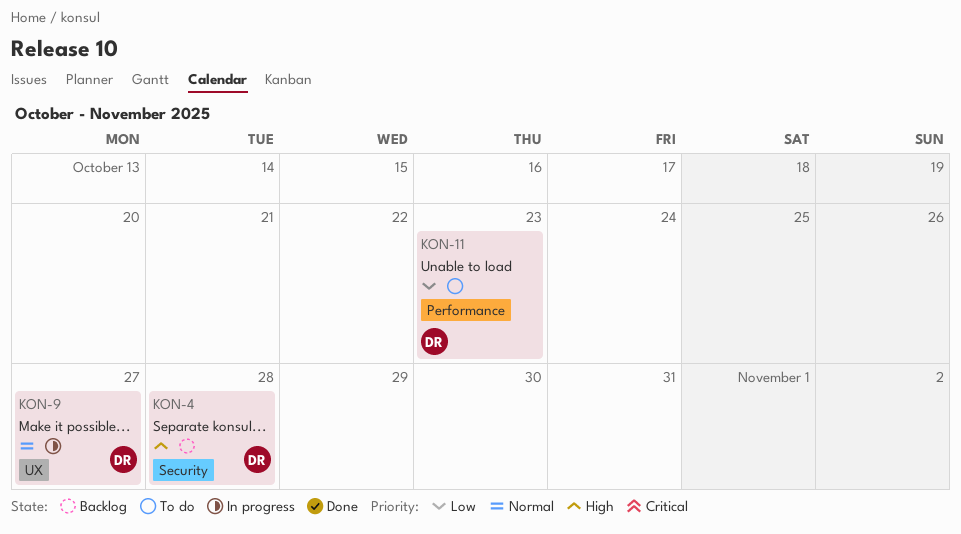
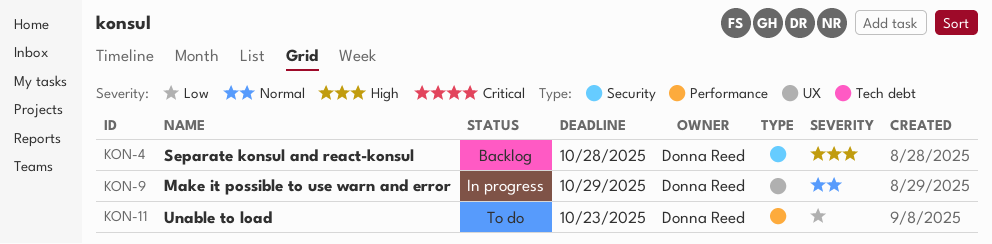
KON-9, due: Oct 27 -> Oct 29

